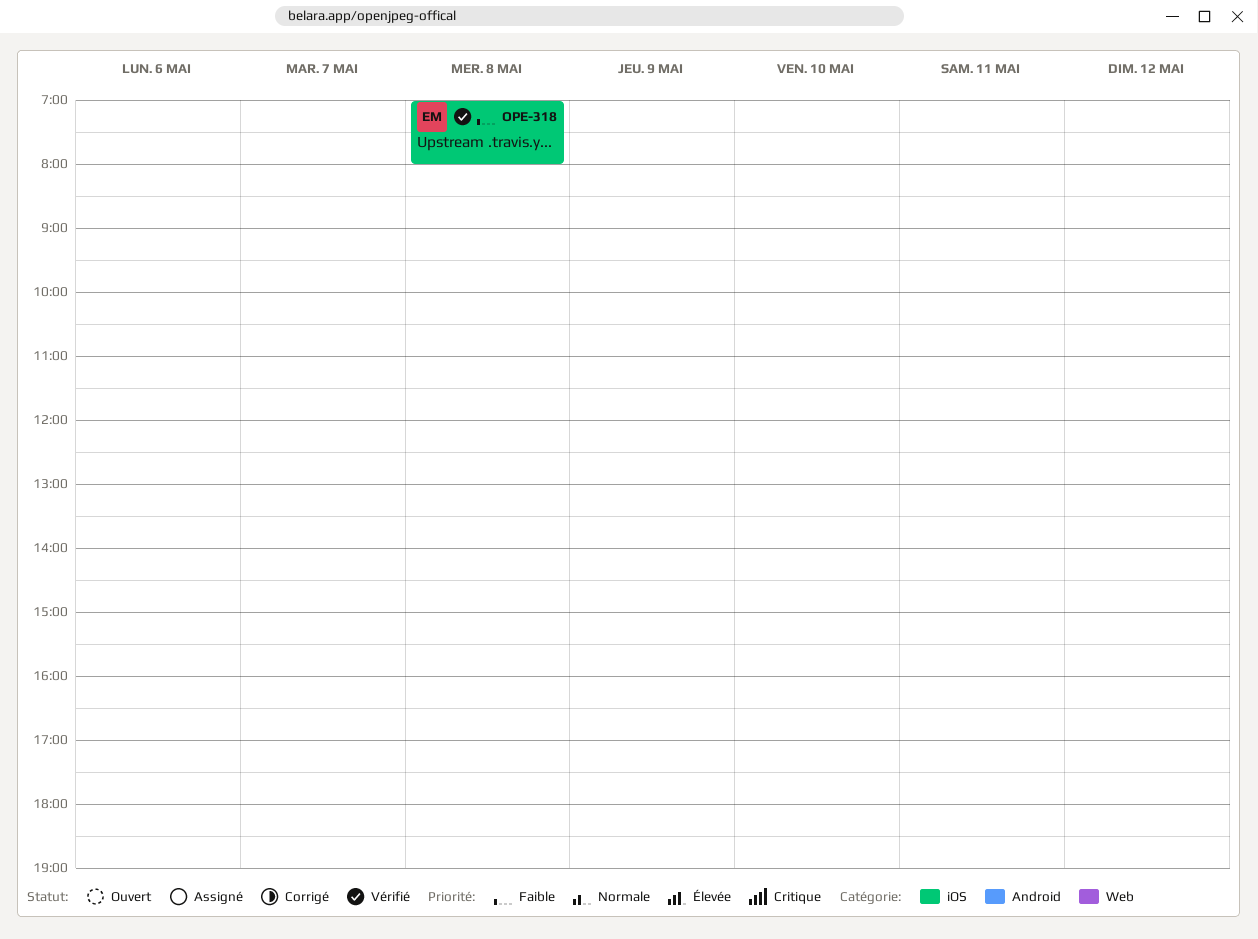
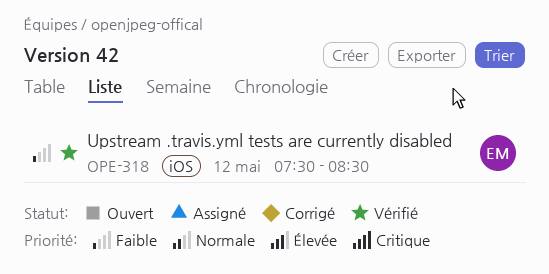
OPE-318, day: May 8 -> May 12
OPE-318, begins: 07:00 -> 07:30
OPE-318, ends: 08:00 -> 08:30

